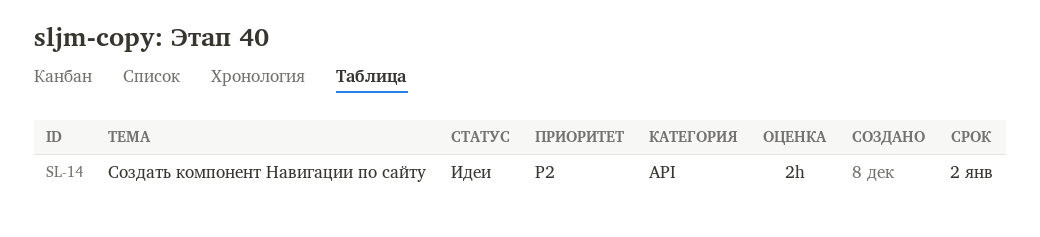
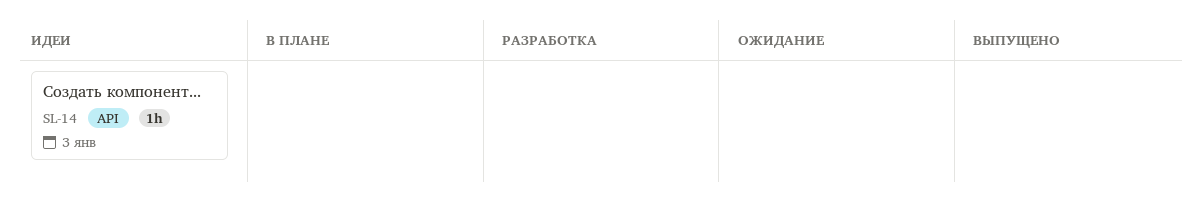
SL-14, estimate: 2h -> 1h
SL-14, due: Jan 2 -> Jan 3

